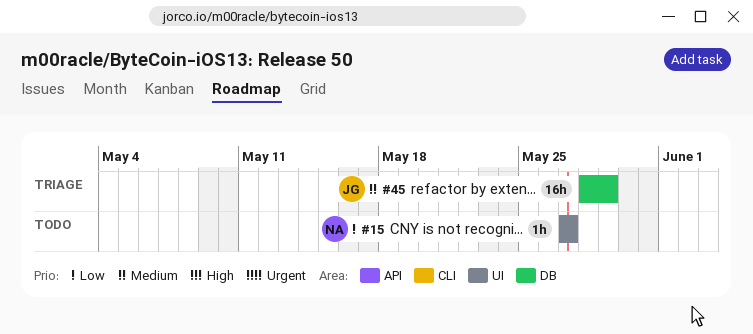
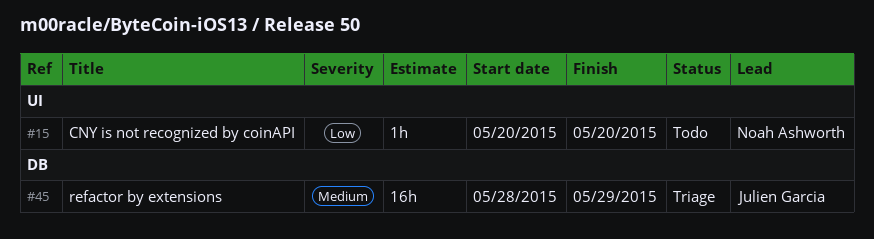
#15, start: May 27 -> May 20
#15, due: May 27 -> May 20

